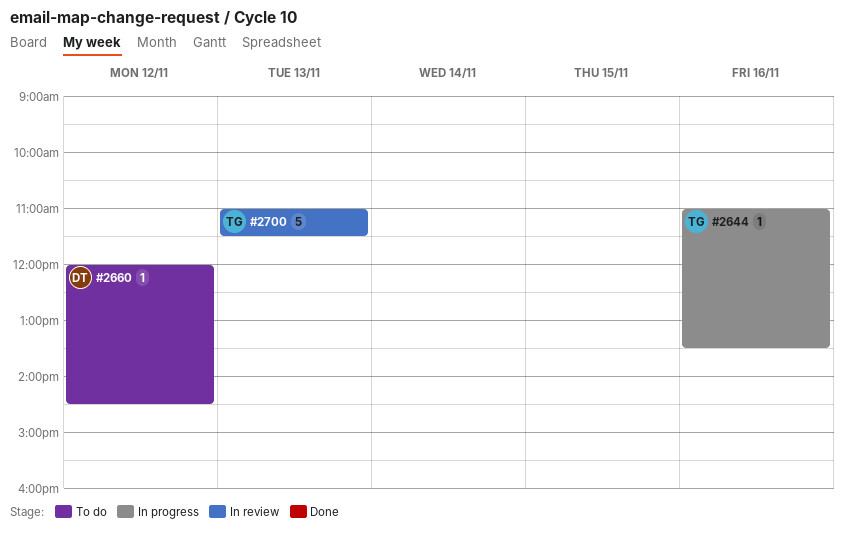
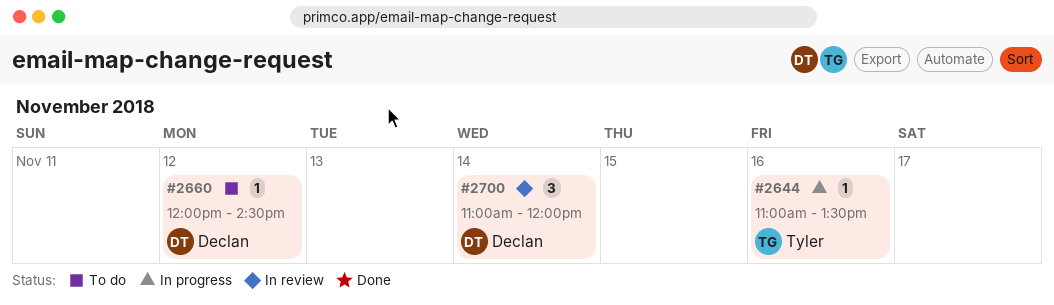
#2700, owner: Tyler -> Declan
#2700, estimate: 5 -> 3
#2700, day: Nov 13 -> Nov 14
#2700, ends: 11:30 -> 12:00

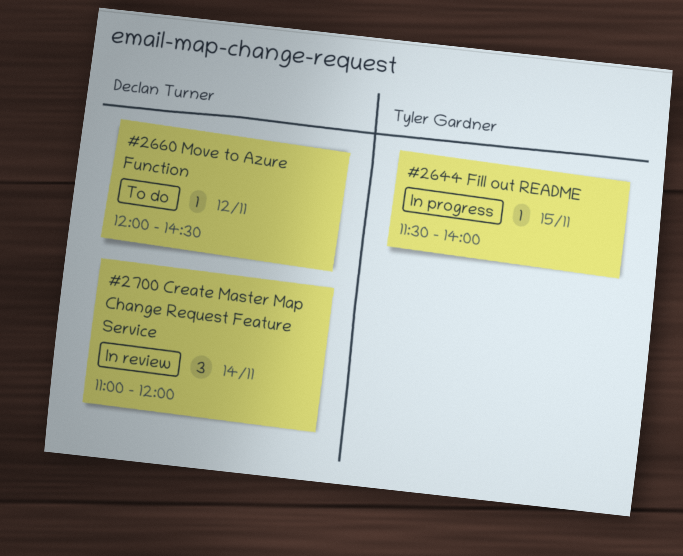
#2644, day: Nov 16 -> Nov 15
#2644, begins: 11:00 -> 11:30
#2644, ends: 13:30 -> 14:00

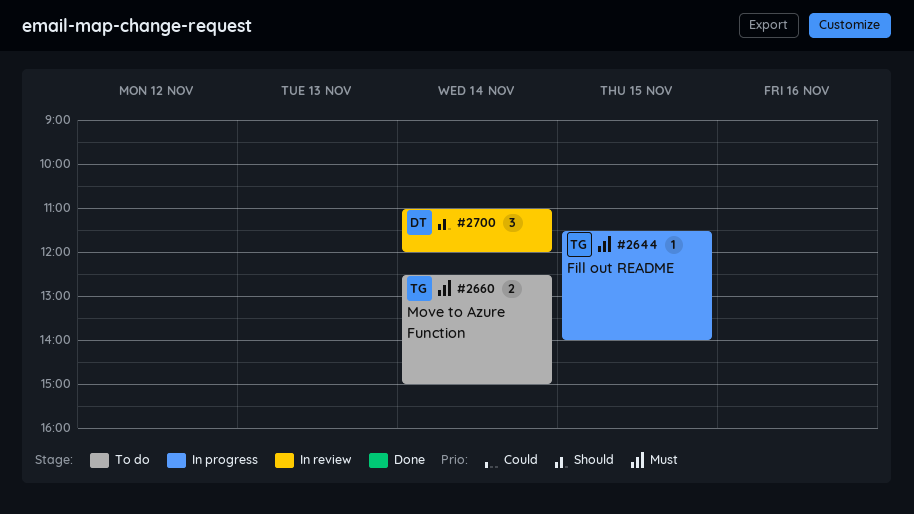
#2660, owner: Declan Turner -> Tyler Gardner
#2660, estimate: 1 -> 2
#2660, day: Nov 12 -> Nov 14
#2660, begins: 12:00 -> 12:30
#2660, ends: 14:30 -> 15:00

